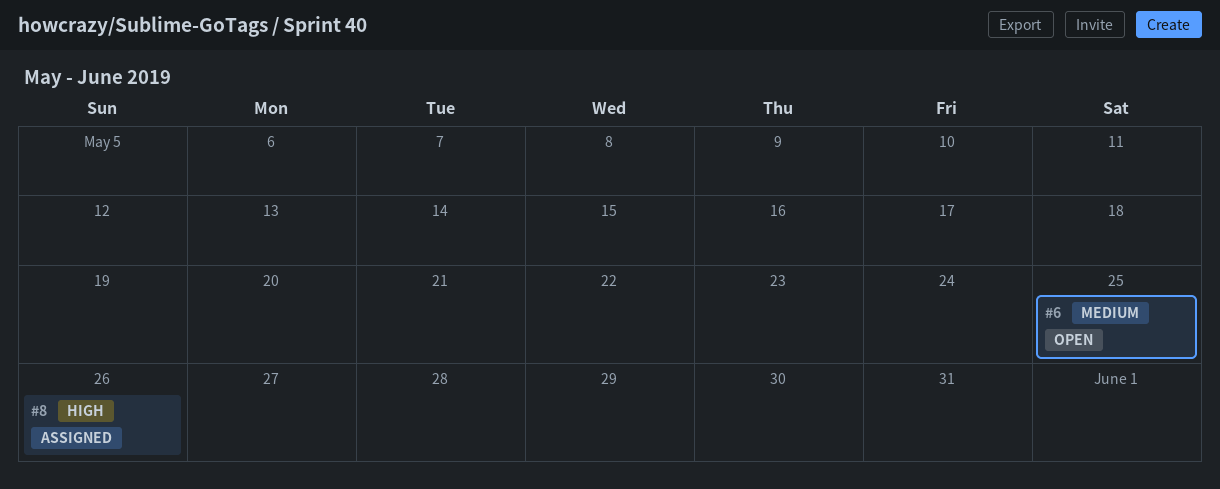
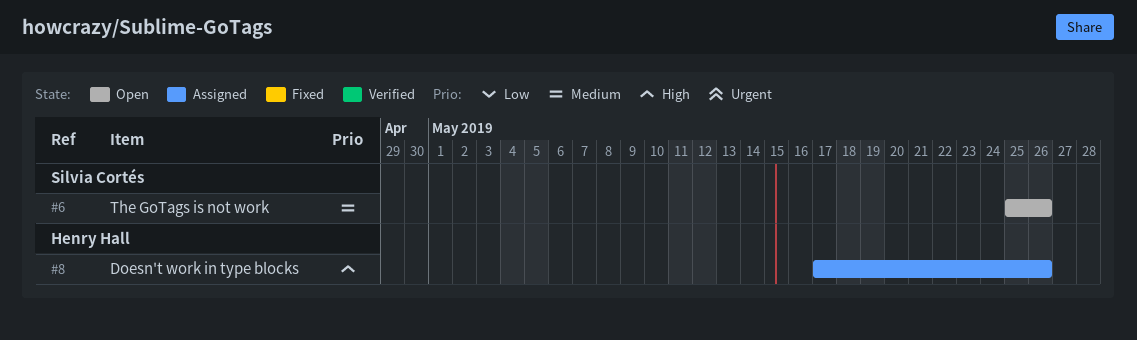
#6, due: May 25 -> May 26

